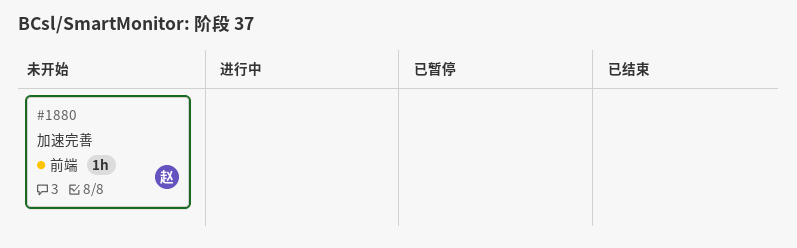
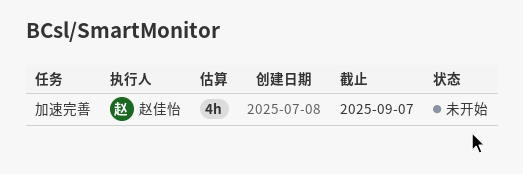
加速完善, estimate: 1h -> 4h

